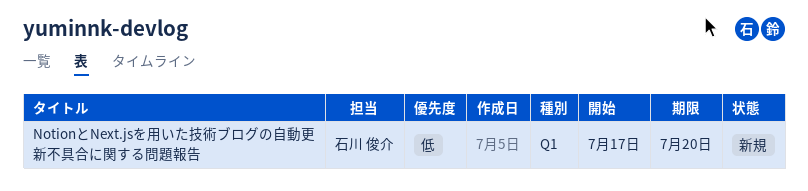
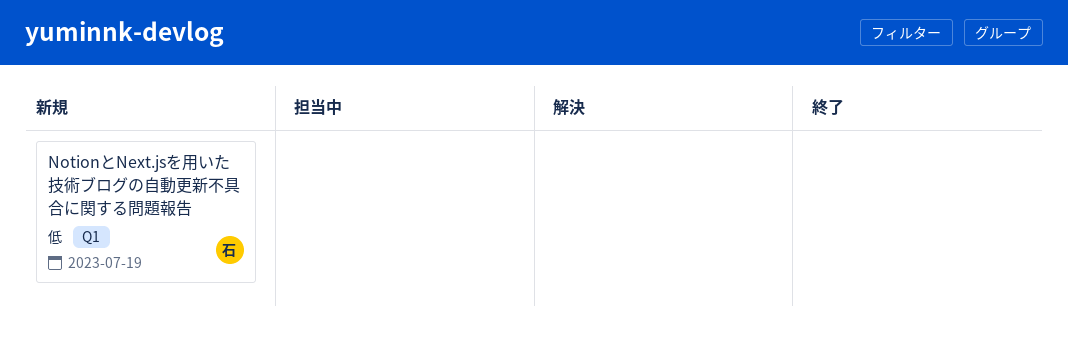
NotionとNext.jsを用いた技術ブログの自動更新不具合に関する問題報告, due: Jul 20 -> Jul 19

